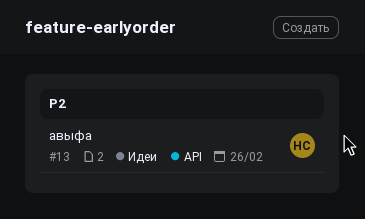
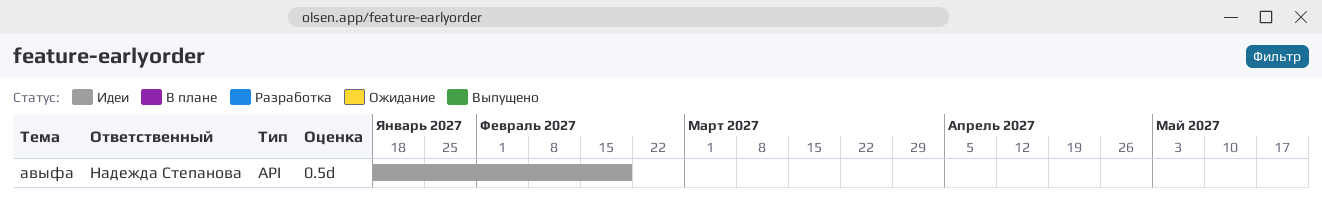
авыфа, due: Feb 26 -> Feb 19

